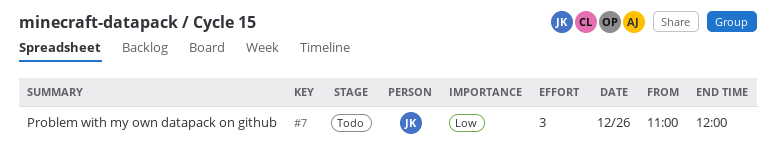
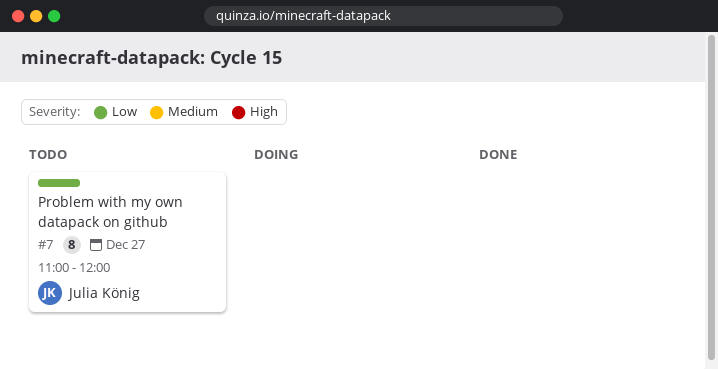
#7, estimate: 3 -> 8
#7, day: Dec 26 -> Dec 27

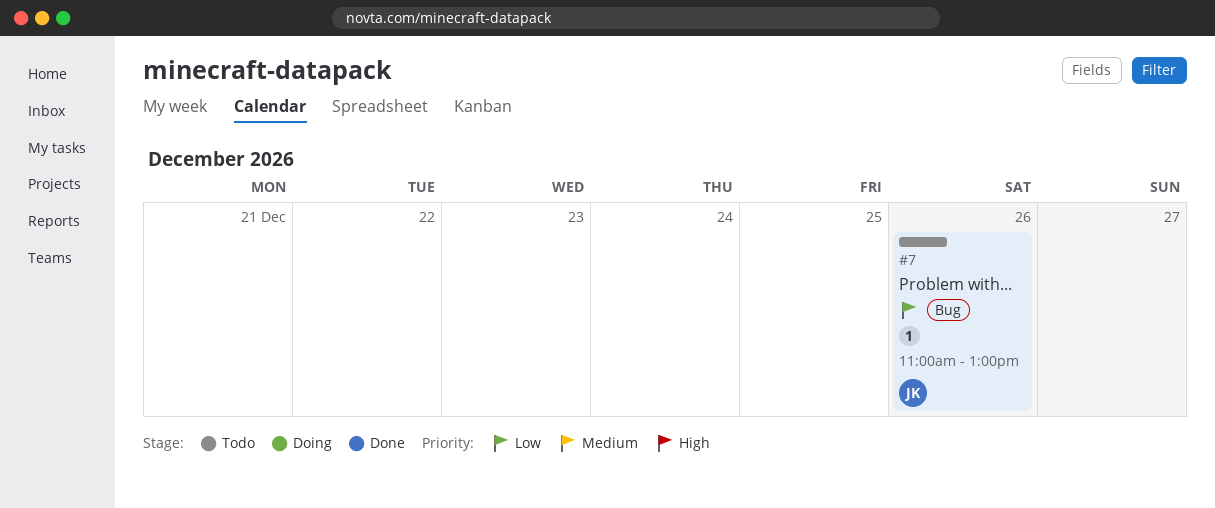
#7, estimate: 8 -> 1
#7, day: Dec 27 -> Dec 26
#7, ends: 12:00 -> 13:00

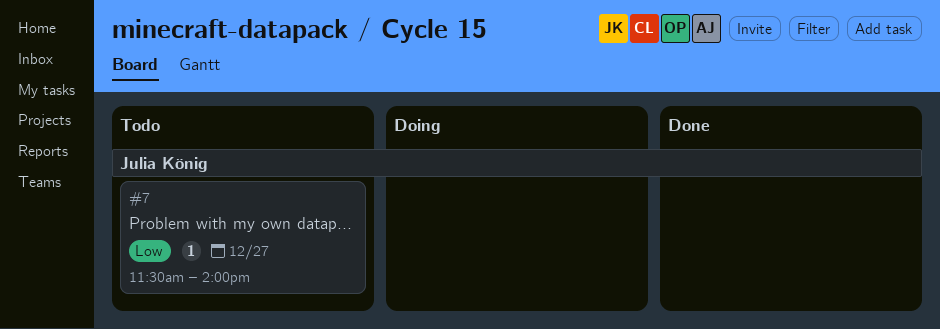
#7, day: Dec 26 -> Dec 27
#7, begins: 11:00 -> 11:30
#7, ends: 13:00 -> 14:00

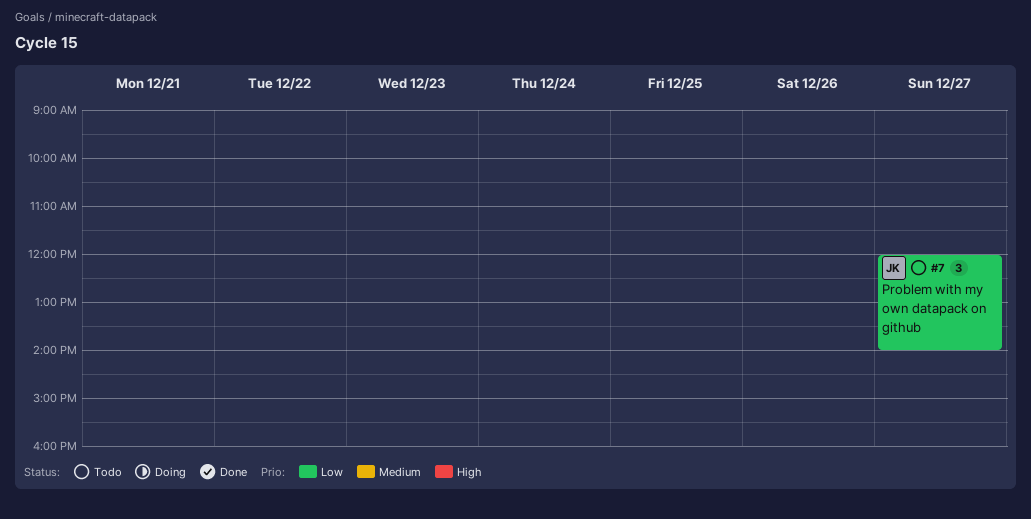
#7, estimate: 1 -> 3
#7, begins: 11:30 -> 12:00

